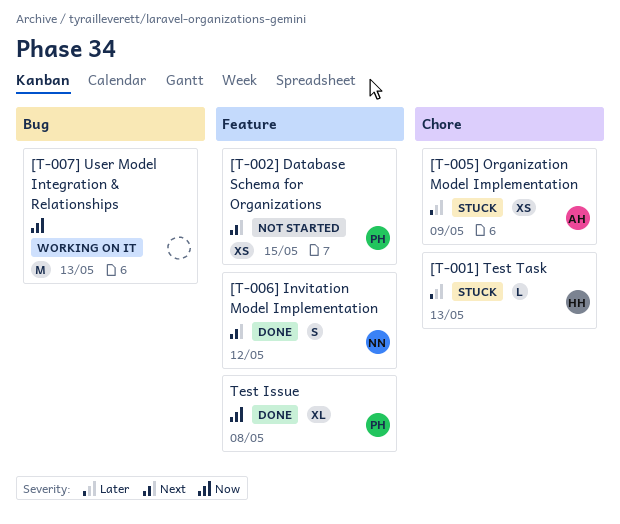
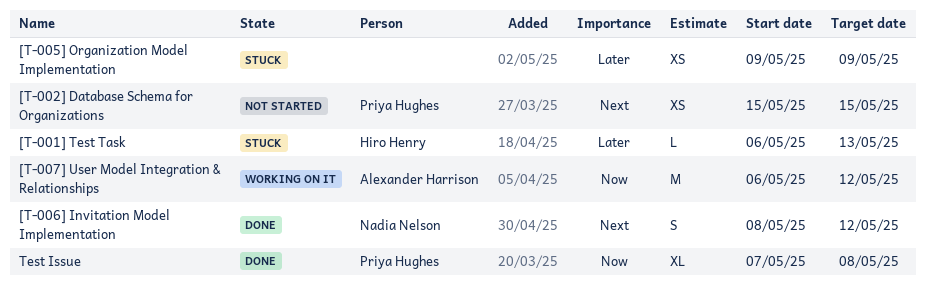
[T-005] Organization Model Implementation, owner: Alexander Harrison -> none
[T-007] User Model Integration & Relationships, owner: none -> Alexander Harrison
[T-007] User Model Integration & Relationships, due: May 13 -> May 12

